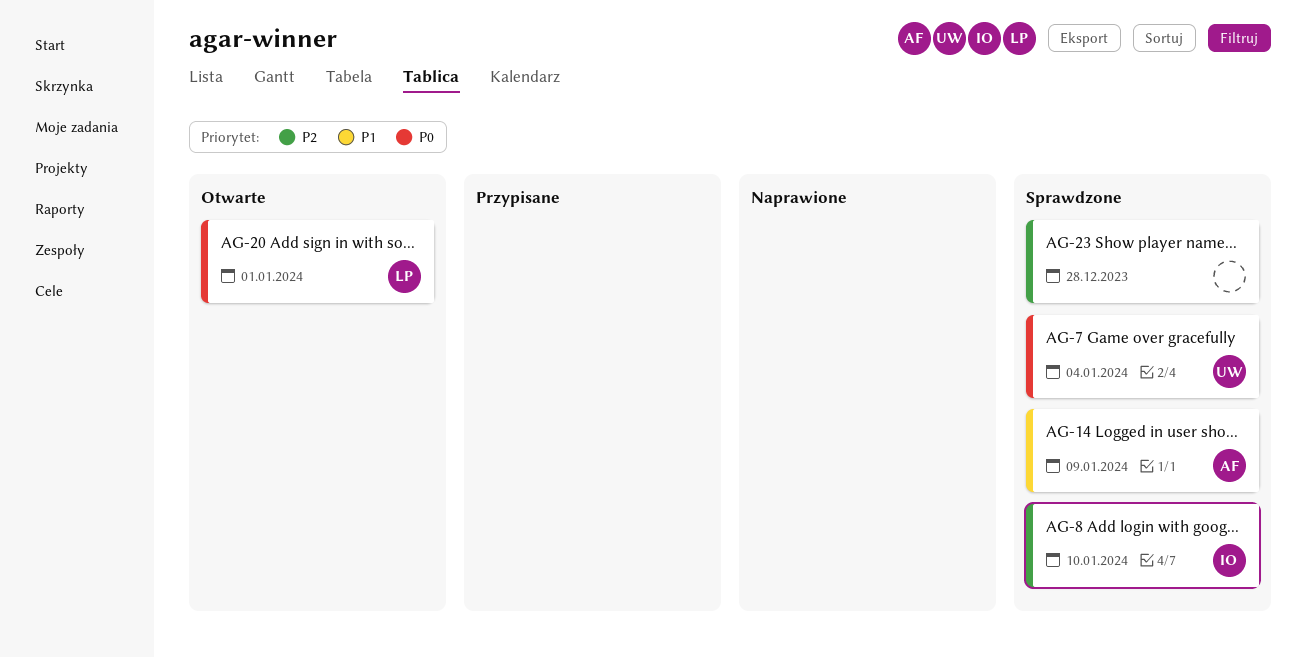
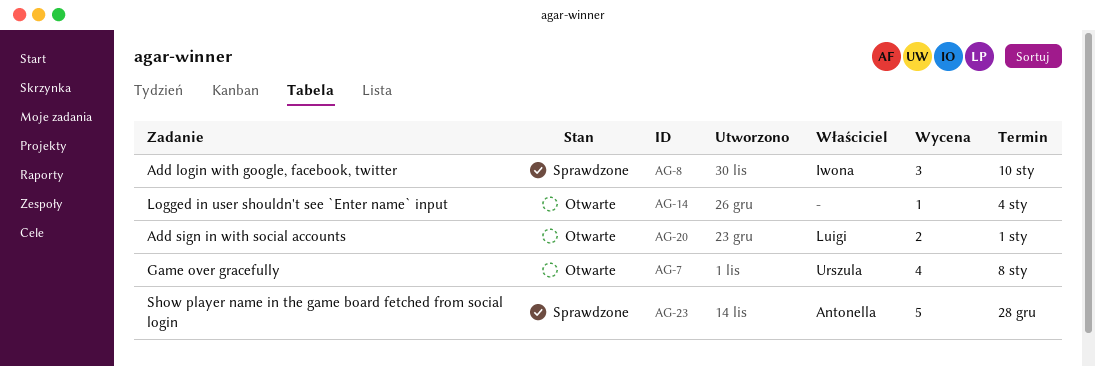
AG-7, status: Sprawdzone -> Otwarte
AG-7, due: Jan 4 -> Jan 8
AG-14, status: Sprawdzone -> Otwarte
AG-14, owner: Antonella -> none
AG-14, due: Jan 9 -> Jan 4
AG-23, owner: none -> Antonella

